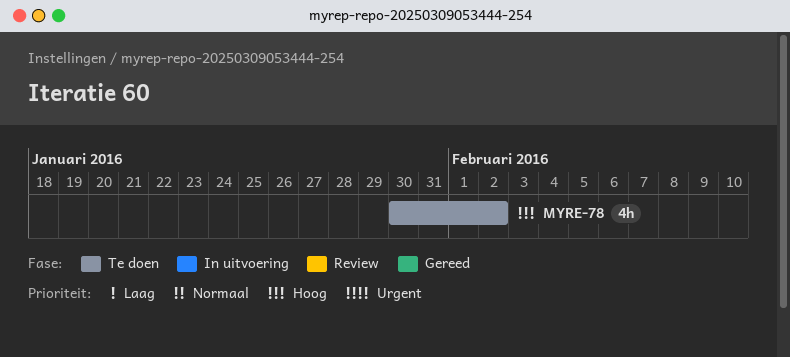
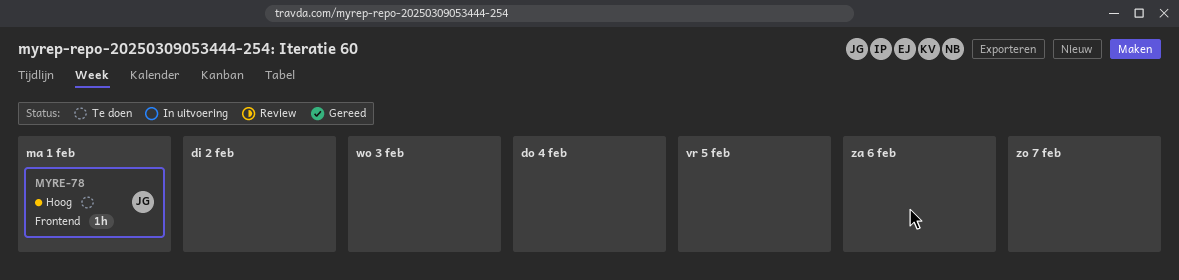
MYRE-78, estimate: 4h -> 1h
MYRE-78, due: Feb 2 -> Feb 1

